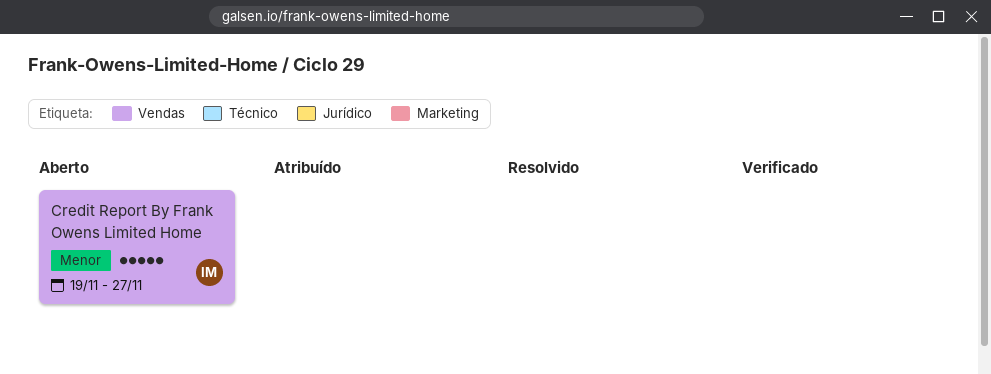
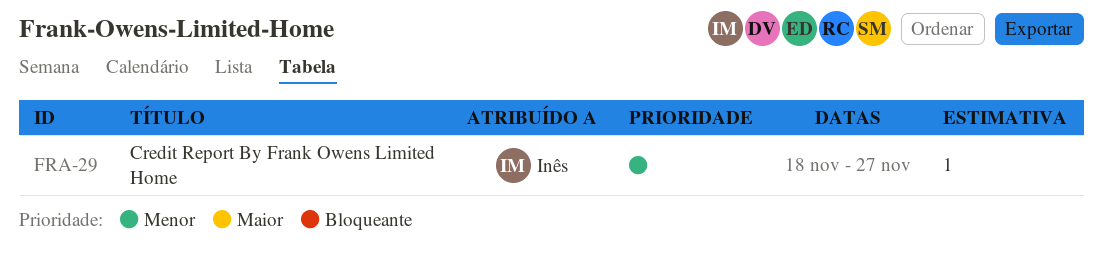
Credit Report By Frank Owens Limited Home, estimate: 5 -> 1
Credit Report By Frank Owens Limited Home, start: Nov 19 -> Nov 18

